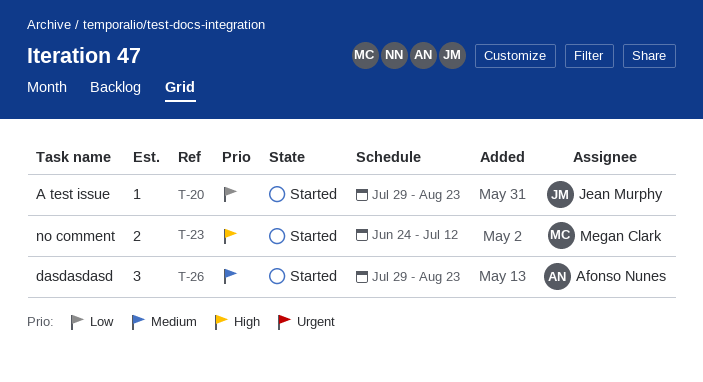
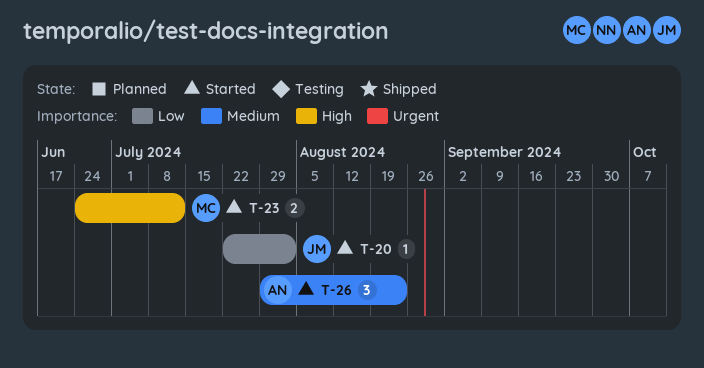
T-20, start: Jul 29 -> Jul 22
T-20, due: Aug 23 -> Aug 2

